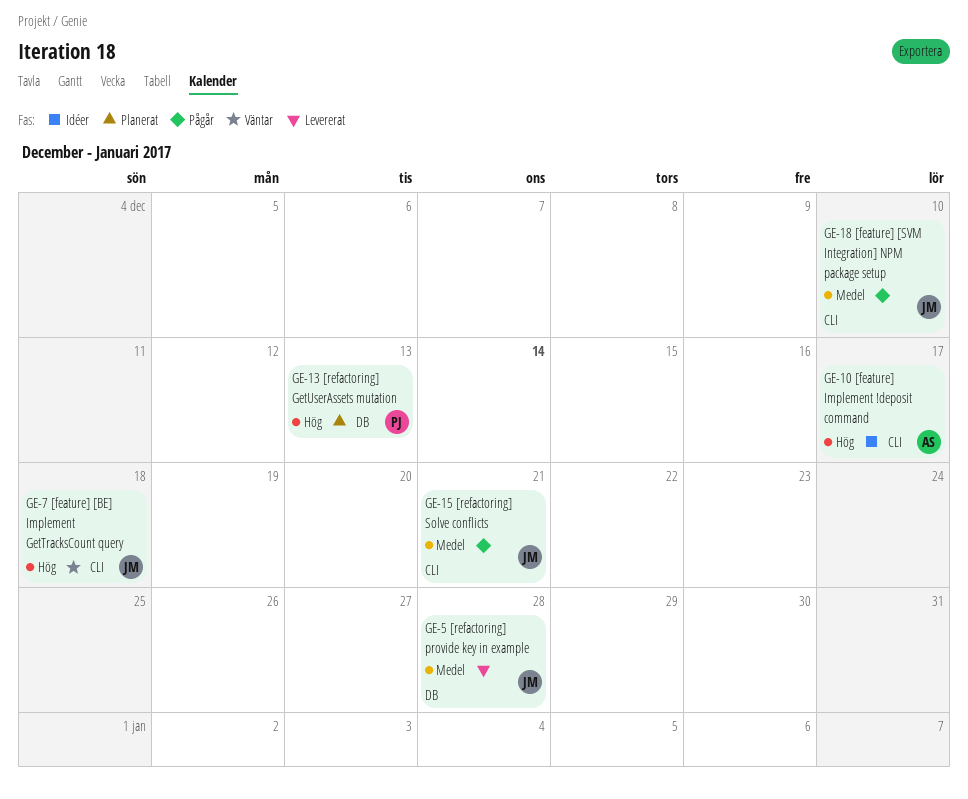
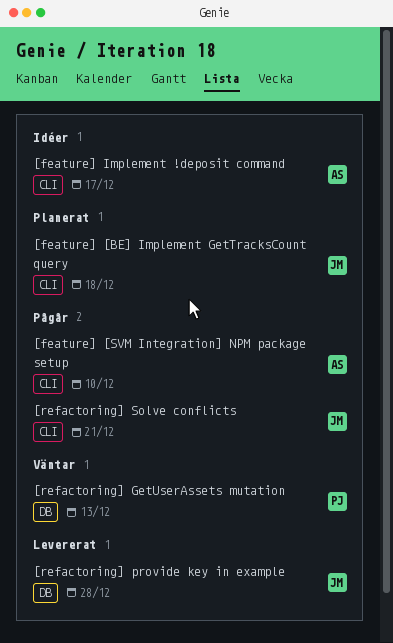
[feature] [BE] Implement GetTracksCount query, status: Väntar -> Planerat
[feature] [SVM Integration] NPM package setup, owner: JM -> AS
[refactoring] GetUserAssets mutation, status: Planerat -> Väntar

